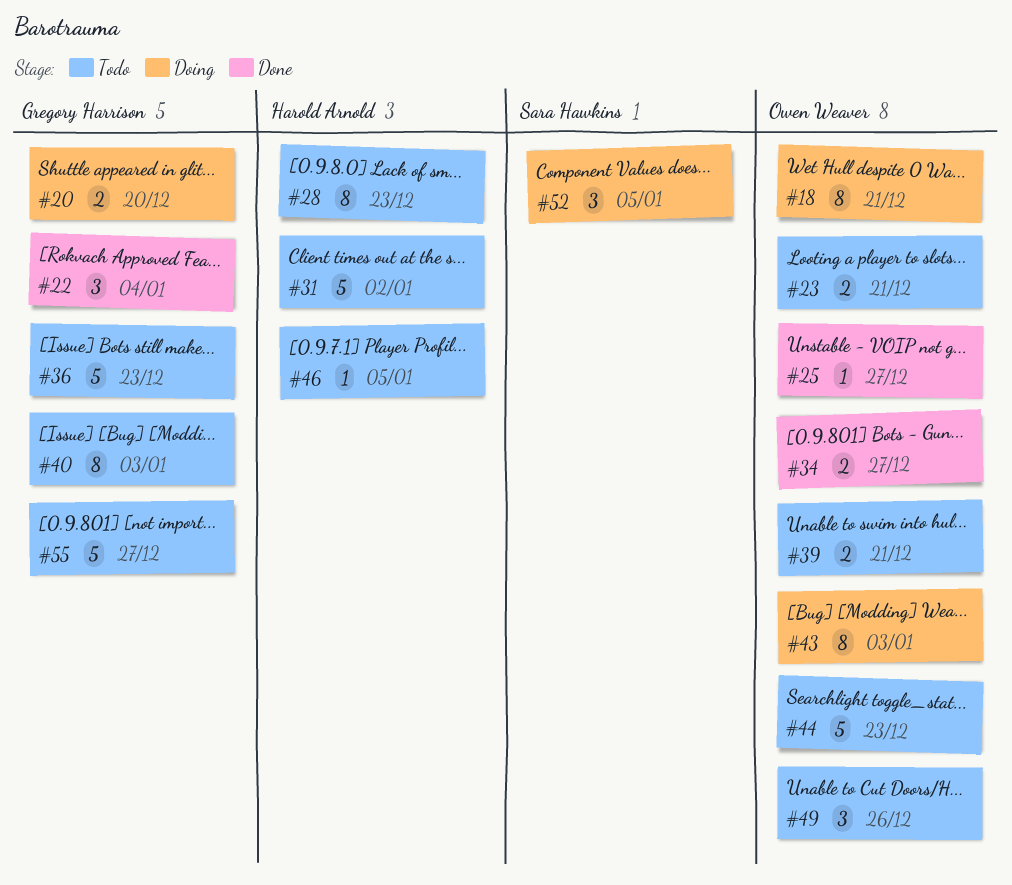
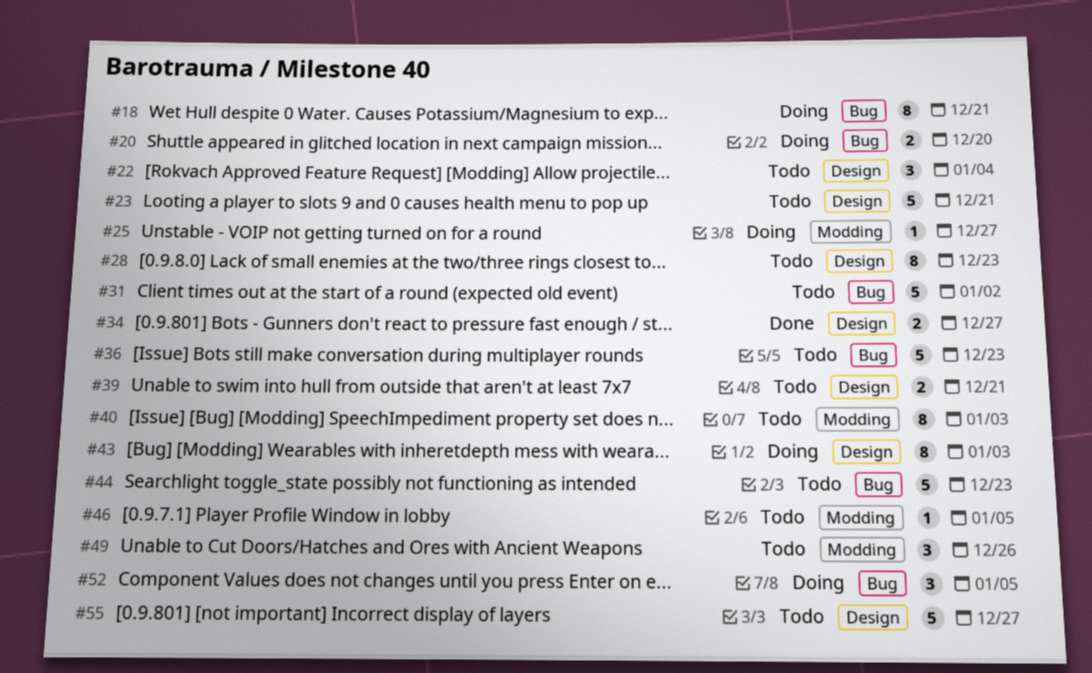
#22, status: Done -> Todo
#23, estimate: 2 -> 5
#25, status: Done -> Doing

